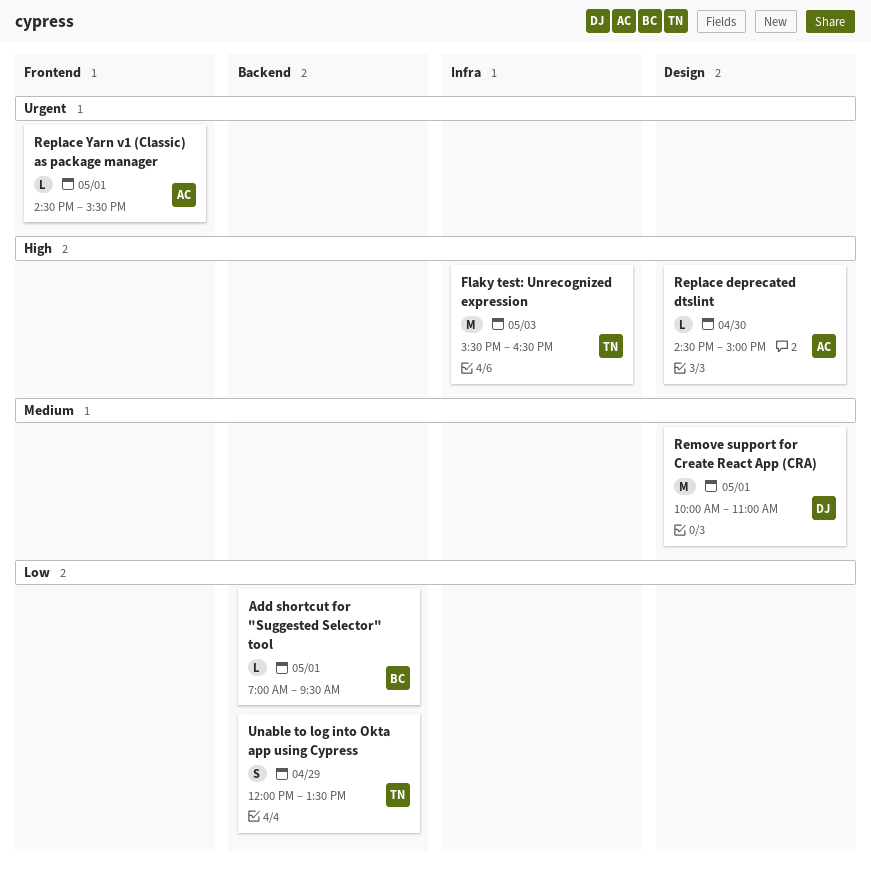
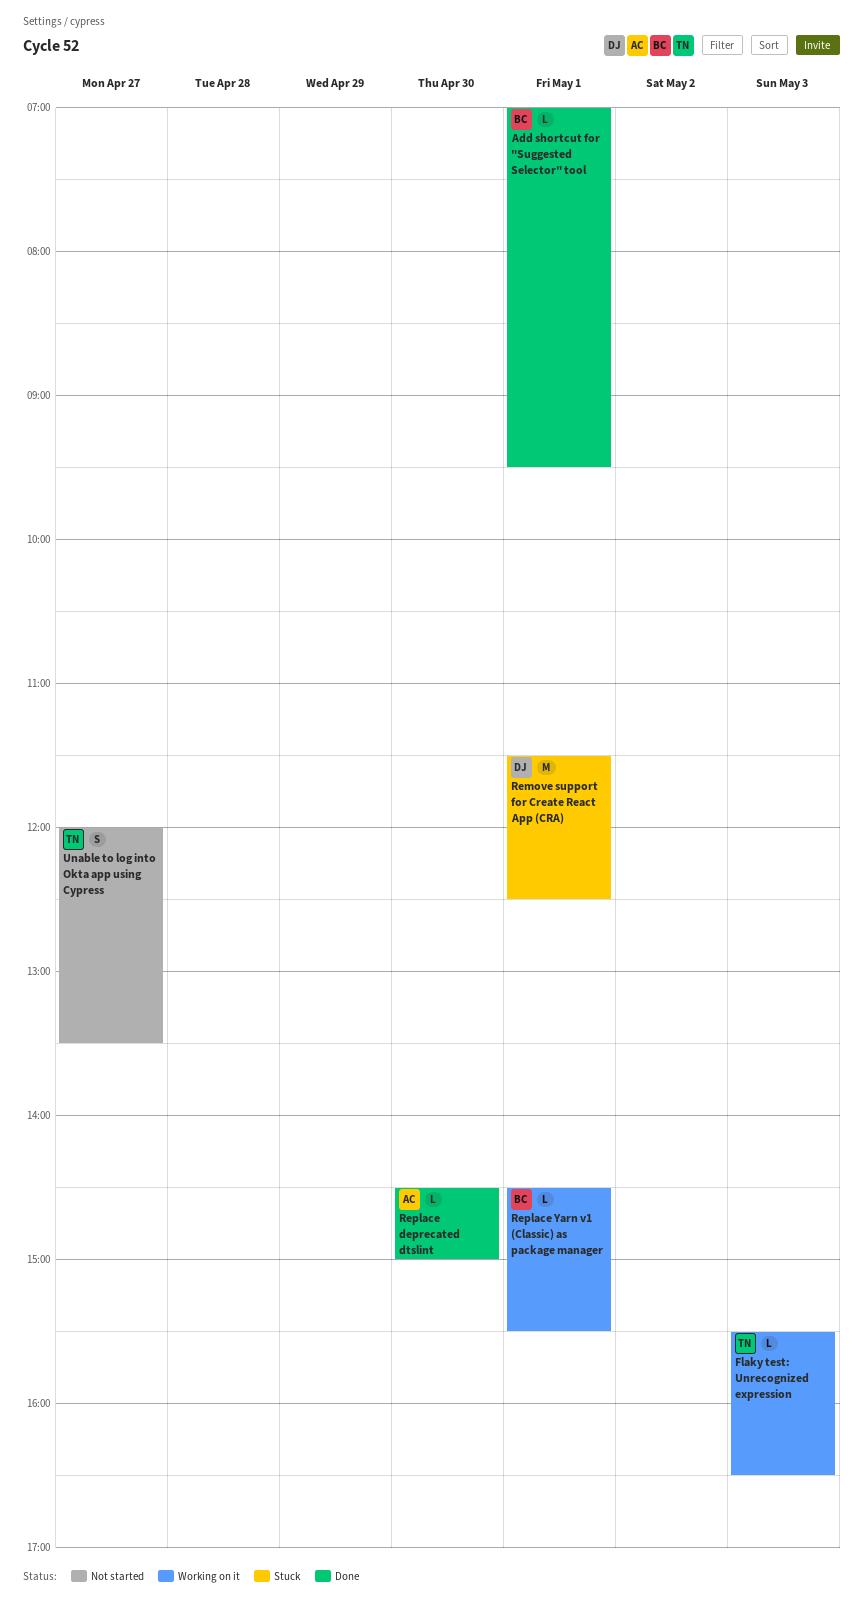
Flaky test: Unrecognized expression, estimate: M -> L
Remove support for Create React App (CRA), begins: 10:00 -> 11:30
Remove support for Create React App (CRA), ends: 11:00 -> 12:30
Replace Yarn v1 (Classic) as package manager, owner: AC -> BC
Unable to log into Okta app using Cypress, day: Apr 29 -> Apr 27

